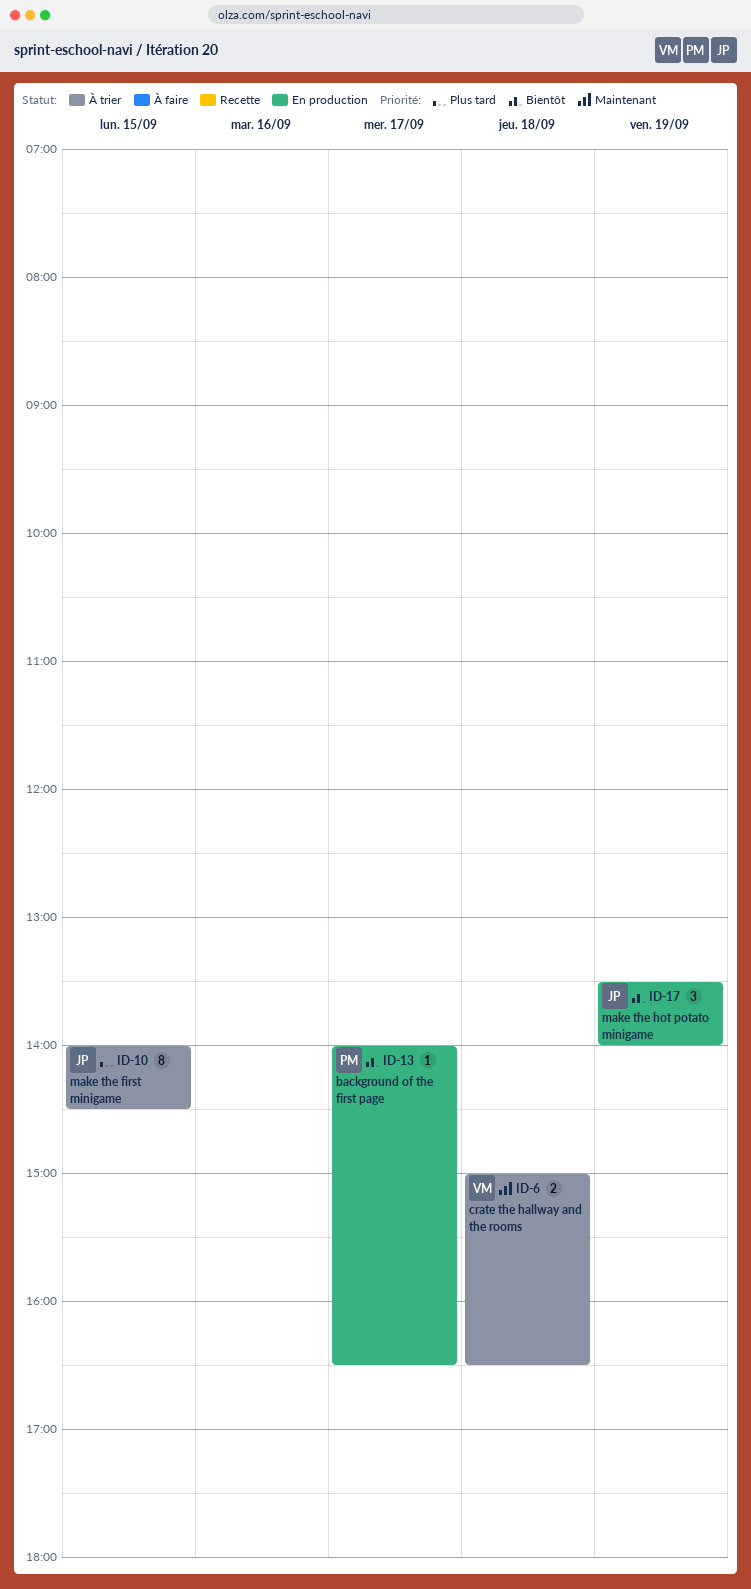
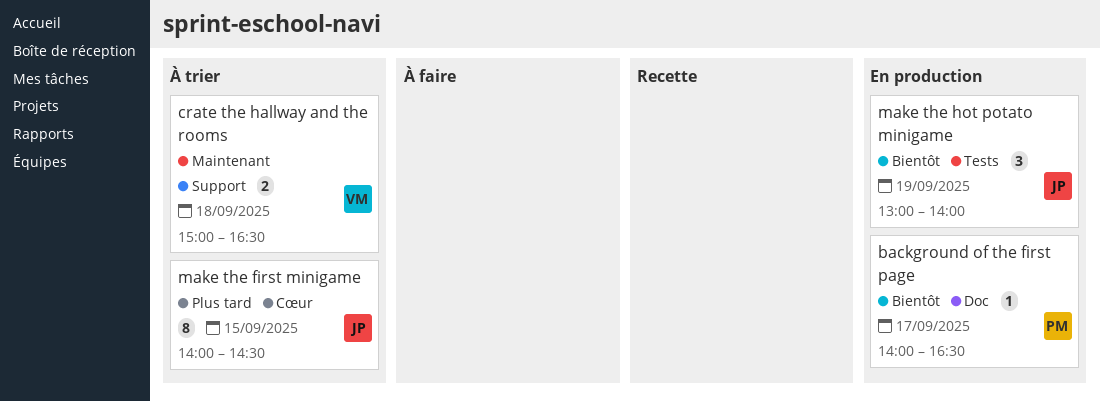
make the hot potato minigame, begins: 13:30 -> 13:00

